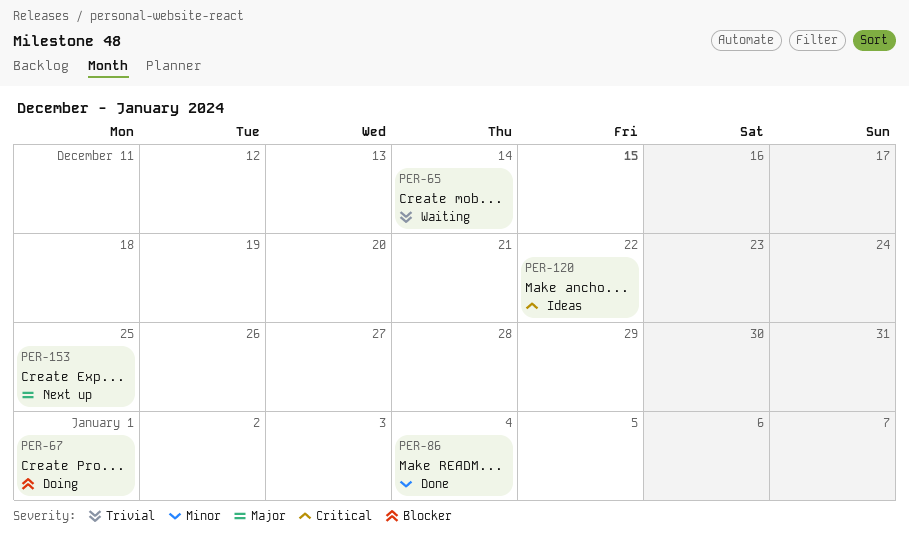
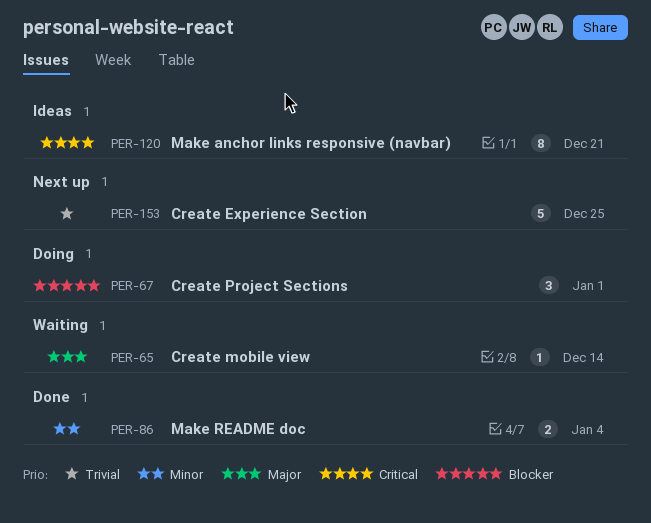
PER-65, priority: Trivial -> Major
PER-120, due: Dec 22 -> Dec 21
PER-153, priority: Major -> Trivial

